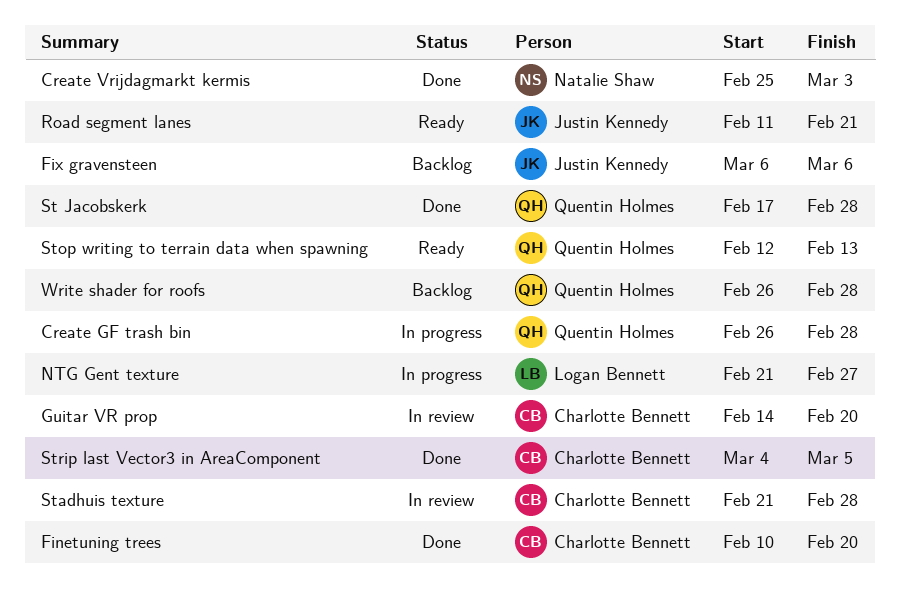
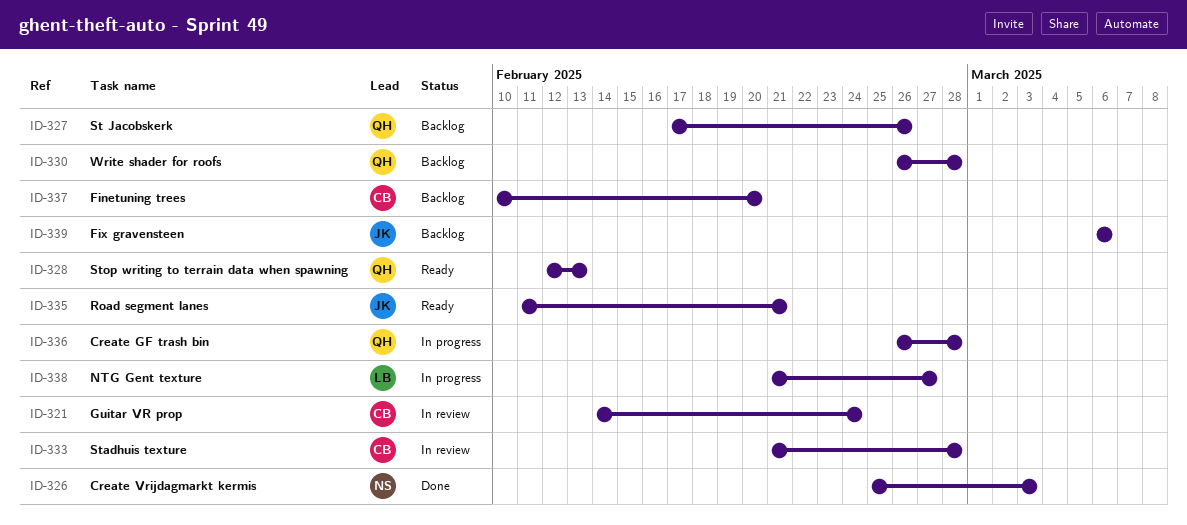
Finetuning trees, status: Done -> Backlog
Guitar VR prop, due: Feb 20 -> Feb 24
St Jacobskerk, status: Done -> Backlog
St Jacobskerk, due: Feb 28 -> Feb 26
Strip last Vector3 in AreaComponent: present -> none

